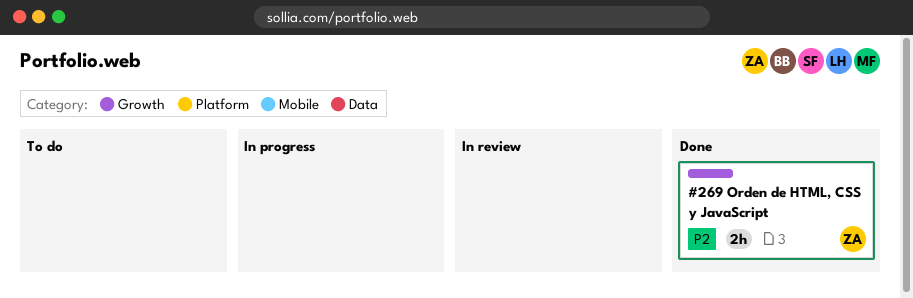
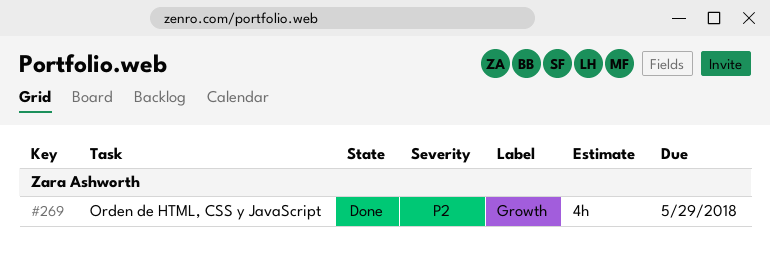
#269, estimate: 2h -> 4h

